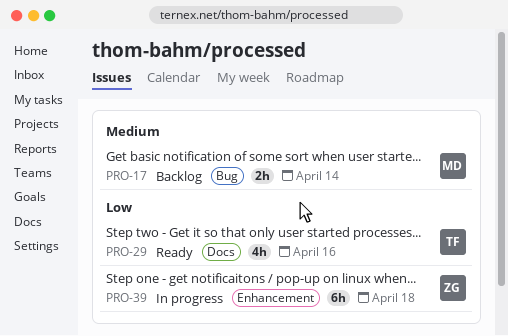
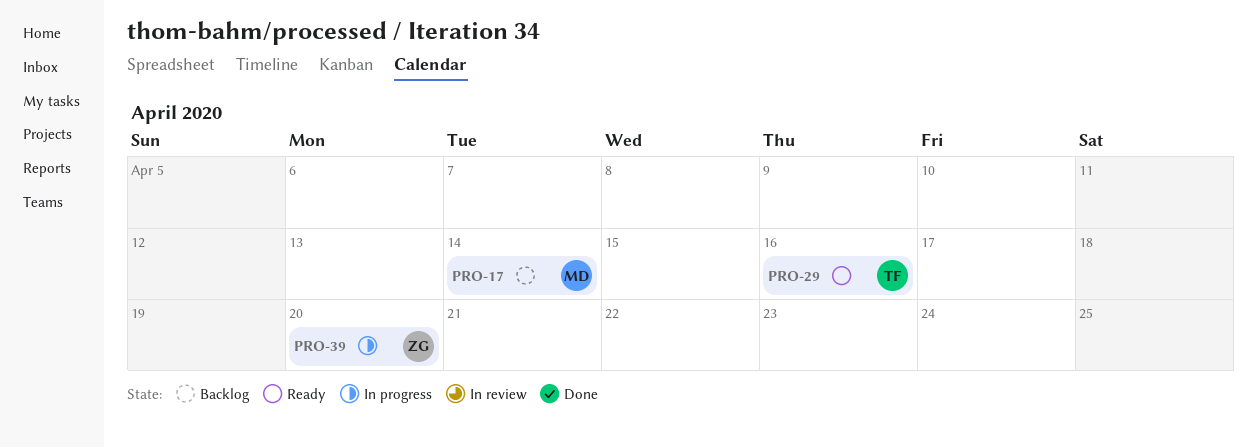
PRO-39, due: Apr 18 -> Apr 20

